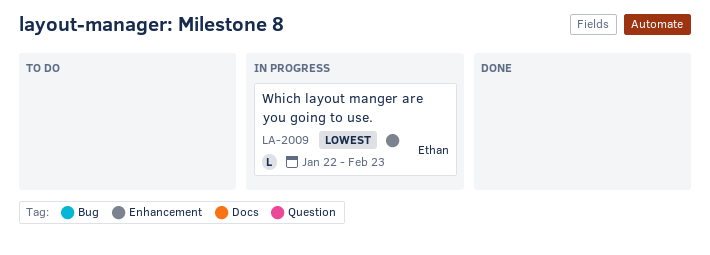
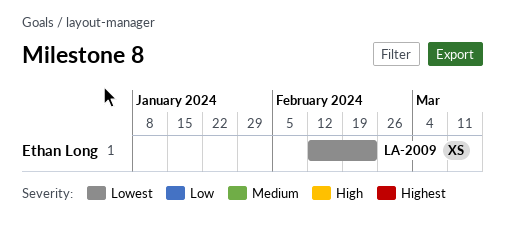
LA-2009, estimate: L -> XS
LA-2009, start: Jan 22 -> Feb 12

